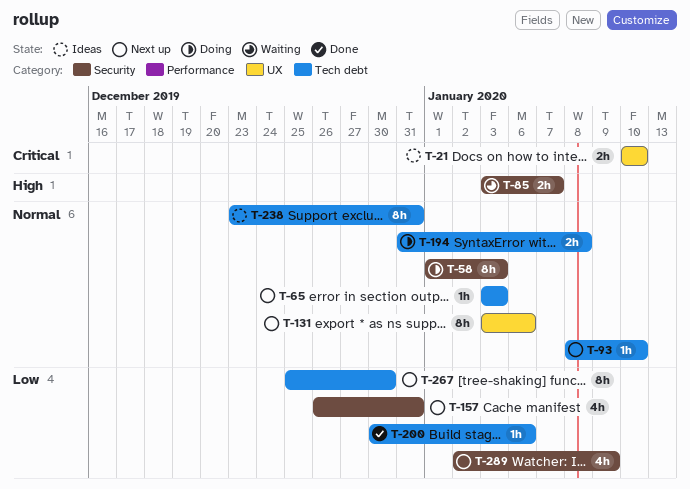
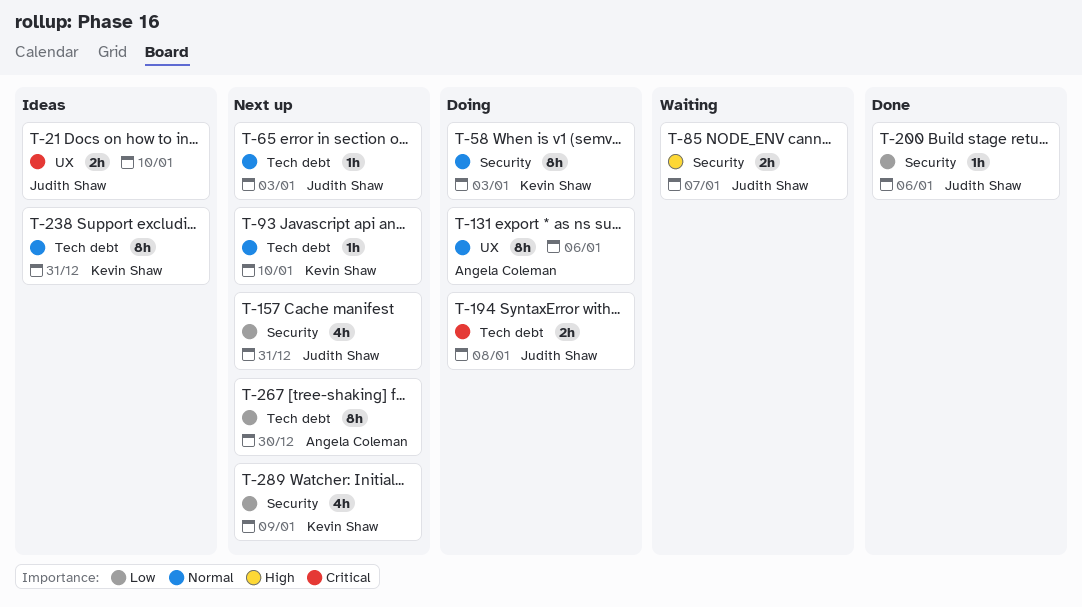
T-131, status: Next up -> Doing
T-194, priority: Normal -> Critical
T-200, label: Tech debt -> Security

